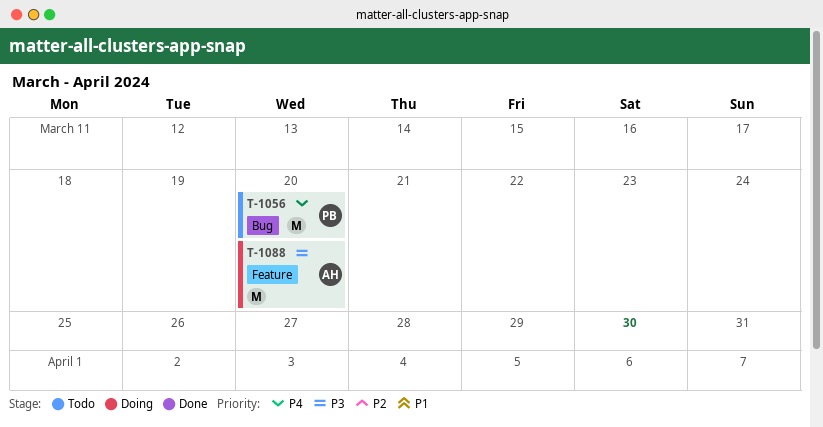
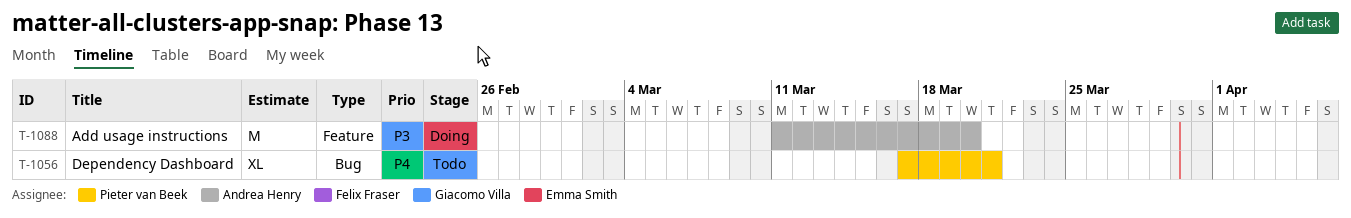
T-1056, estimate: M -> XL
T-1056, due: Mar 20 -> Mar 21

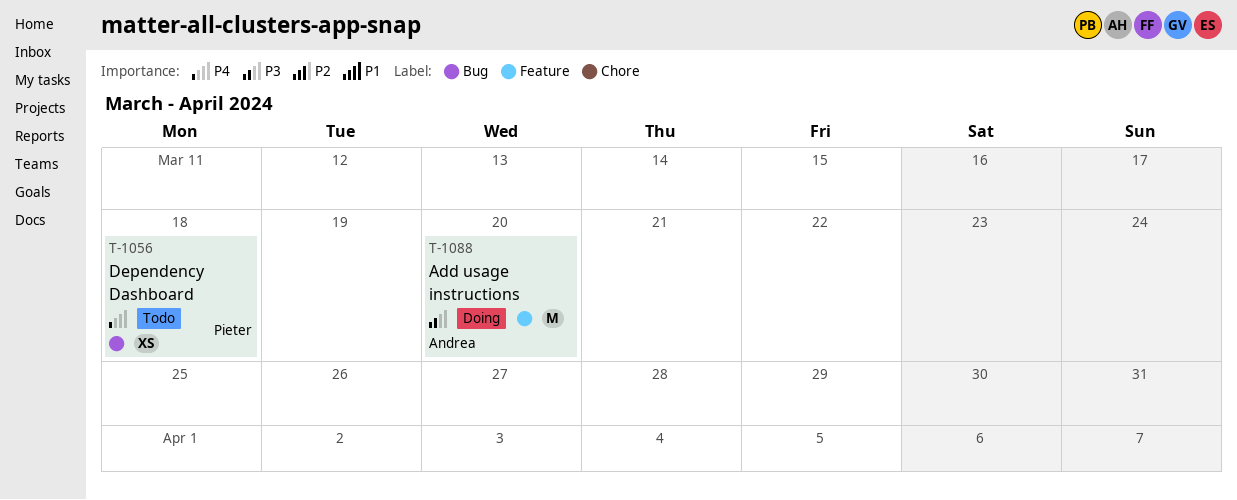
T-1056, estimate: XL -> XS
T-1056, due: Mar 21 -> Mar 18

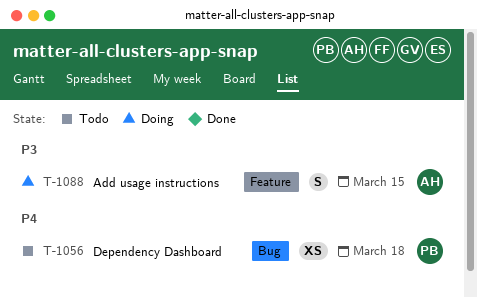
T-1088, estimate: M -> S
T-1088, due: Mar 20 -> Mar 15

